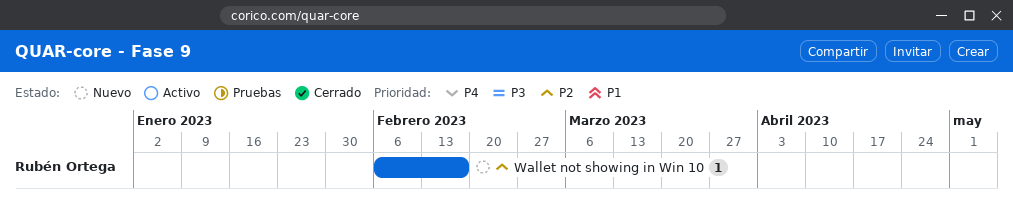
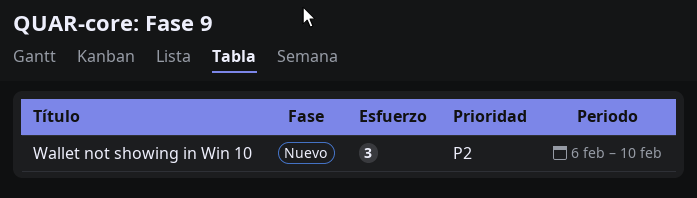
Wallet not showing in Win 10, estimate: 1 -> 3
Wallet not showing in Win 10, due: Feb 17 -> Feb 10

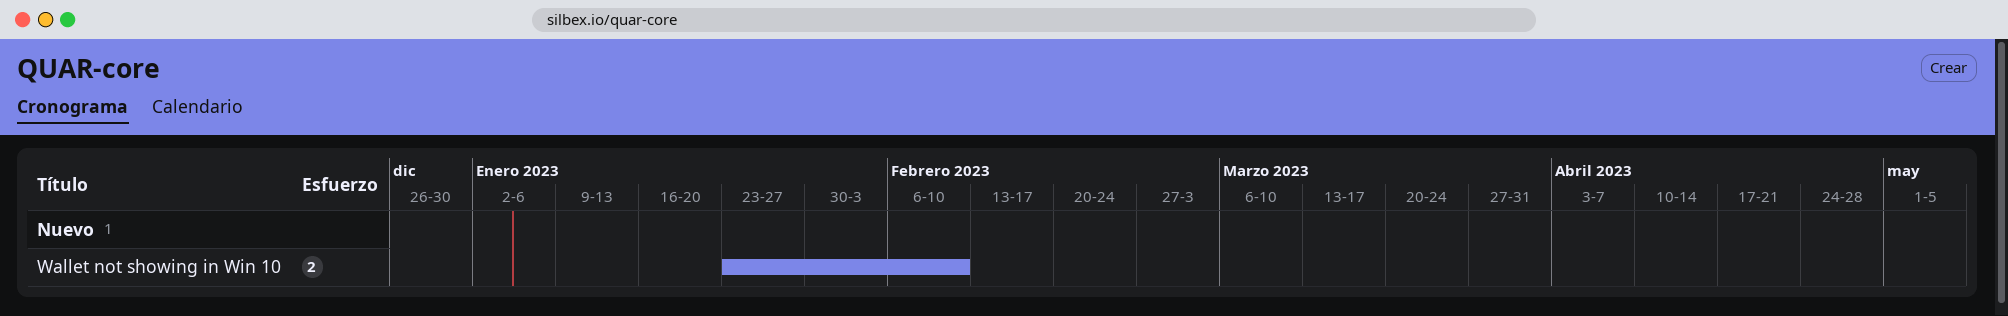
Wallet not showing in Win 10, estimate: 3 -> 2
Wallet not showing in Win 10, start: Feb 6 -> Jan 23

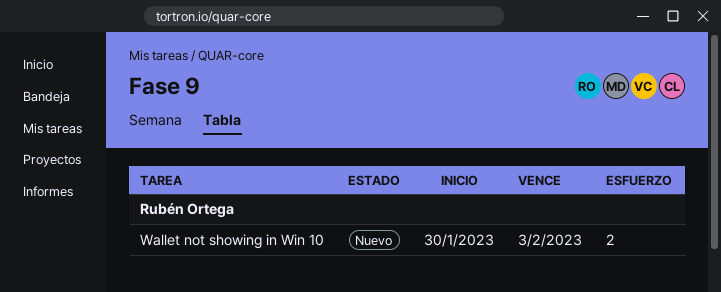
Wallet not showing in Win 10, start: Jan 23 -> Jan 30
Wallet not showing in Win 10, due: Feb 10 -> Feb 3

